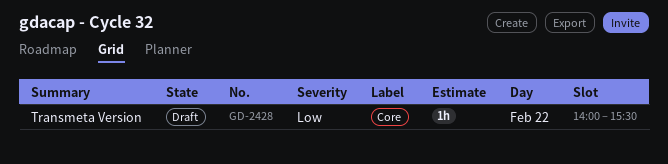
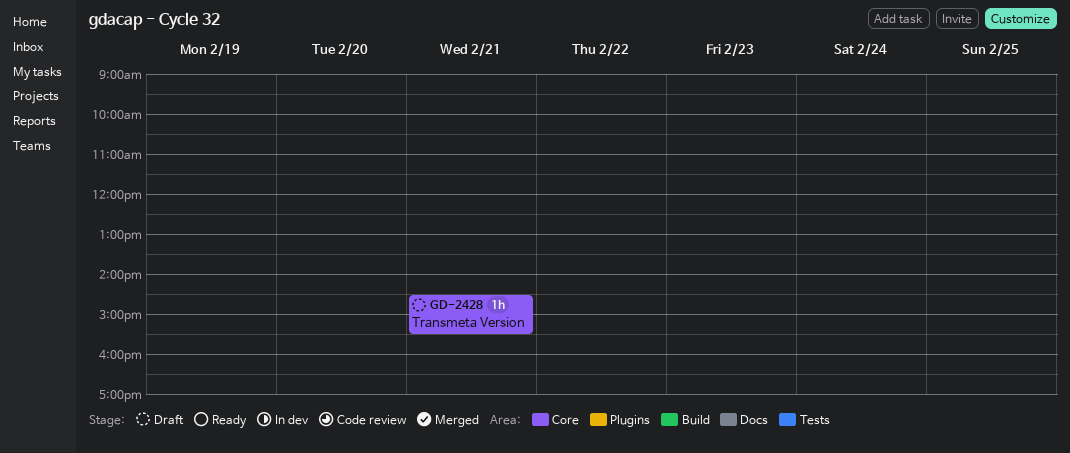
GD-2428, day: Feb 22 -> Feb 21
GD-2428, begins: 14:00 -> 14:30

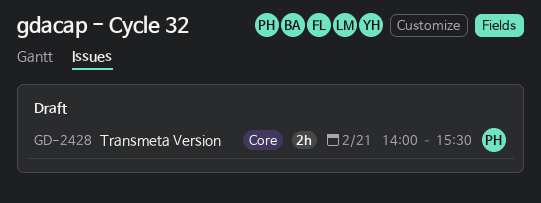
GD-2428, estimate: 1h -> 2h
GD-2428, begins: 14:30 -> 14:00

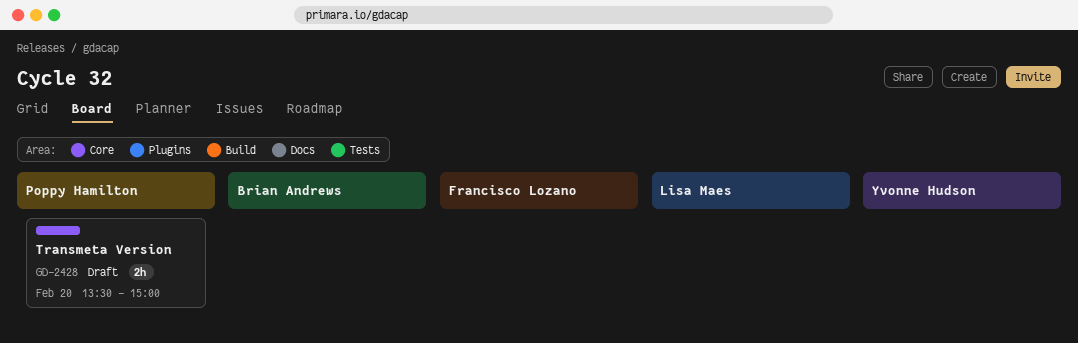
GD-2428, day: Feb 21 -> Feb 20
GD-2428, begins: 14:00 -> 13:30
GD-2428, ends: 15:30 -> 15:00

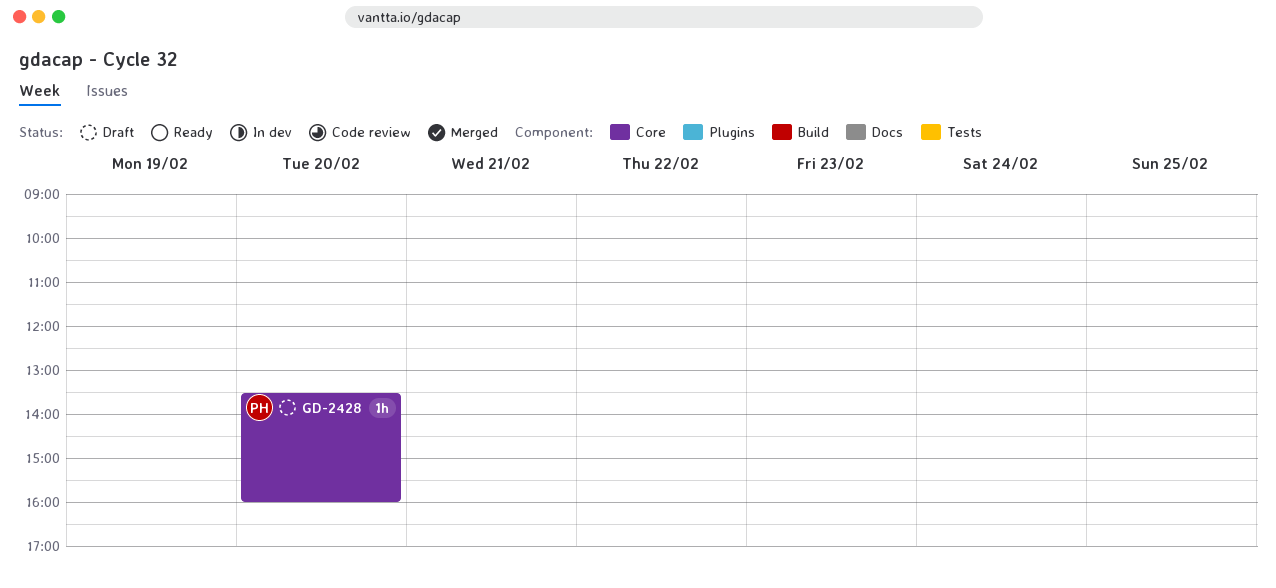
GD-2428, estimate: 2h -> 1h
GD-2428, ends: 15:00 -> 16:00

